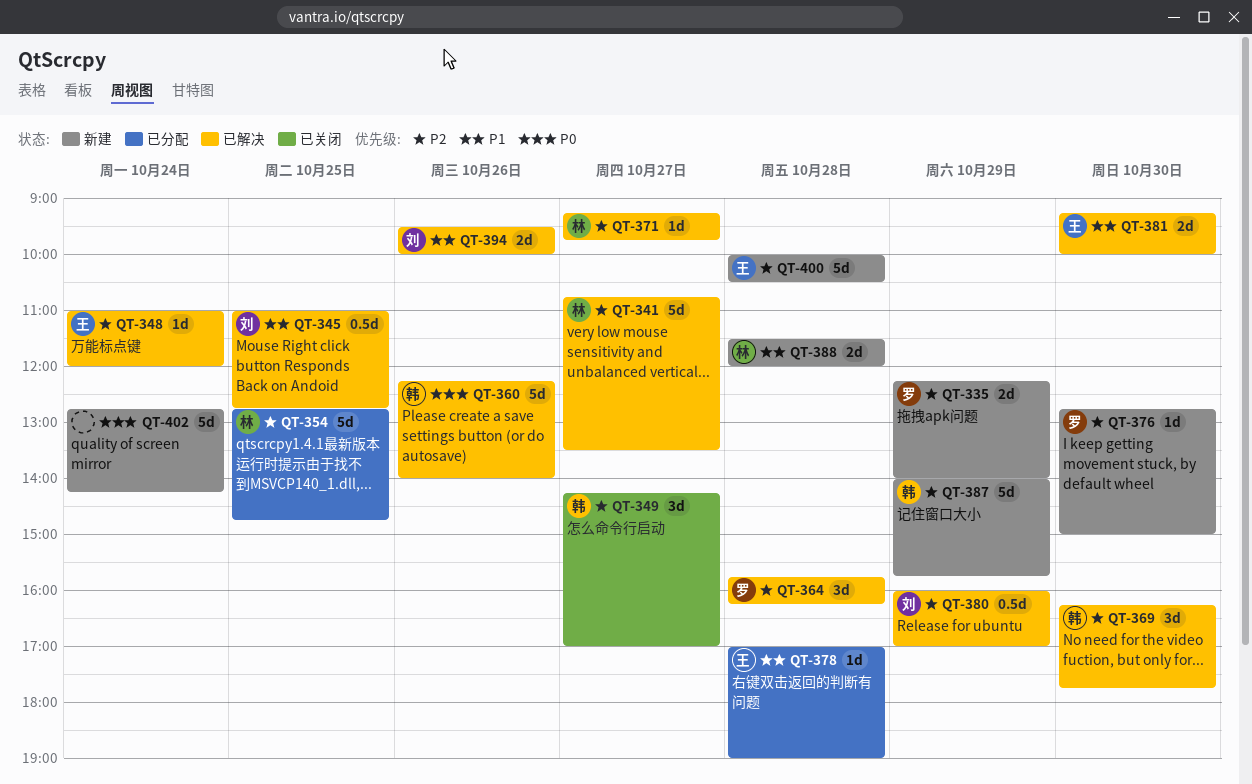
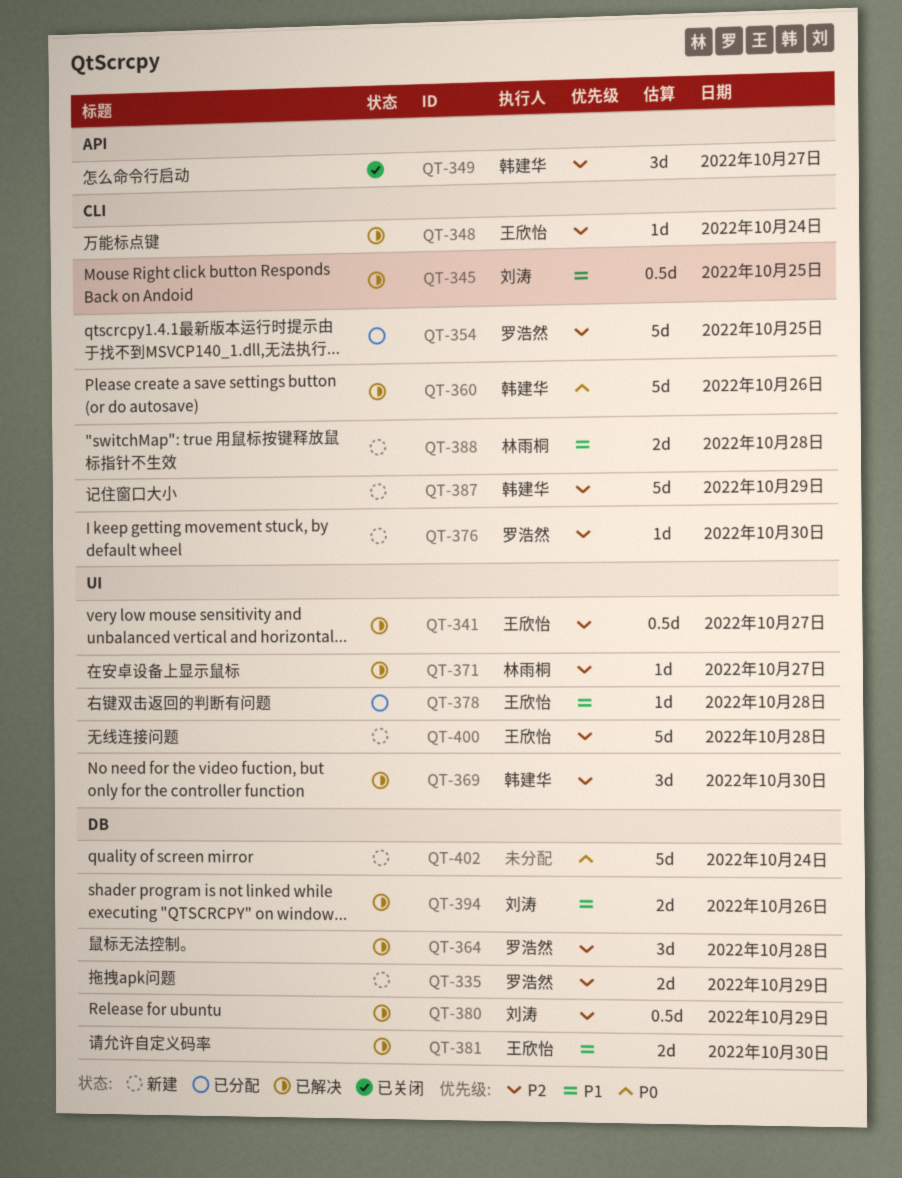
QT-341, owner: 林雨桐 -> 王欣怡
QT-341, estimate: 5d -> 0.5d
QT-354, owner: 林雨桐 -> 罗浩然

